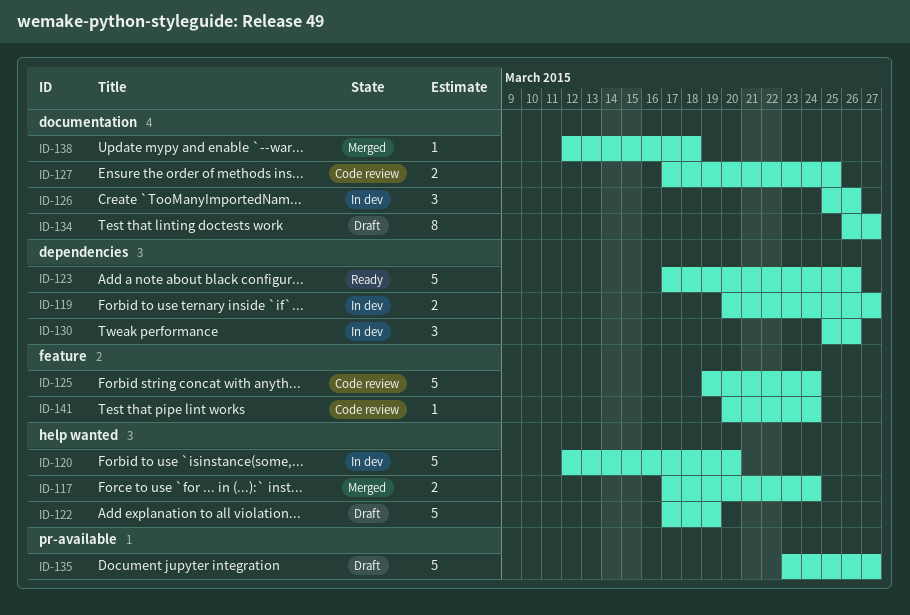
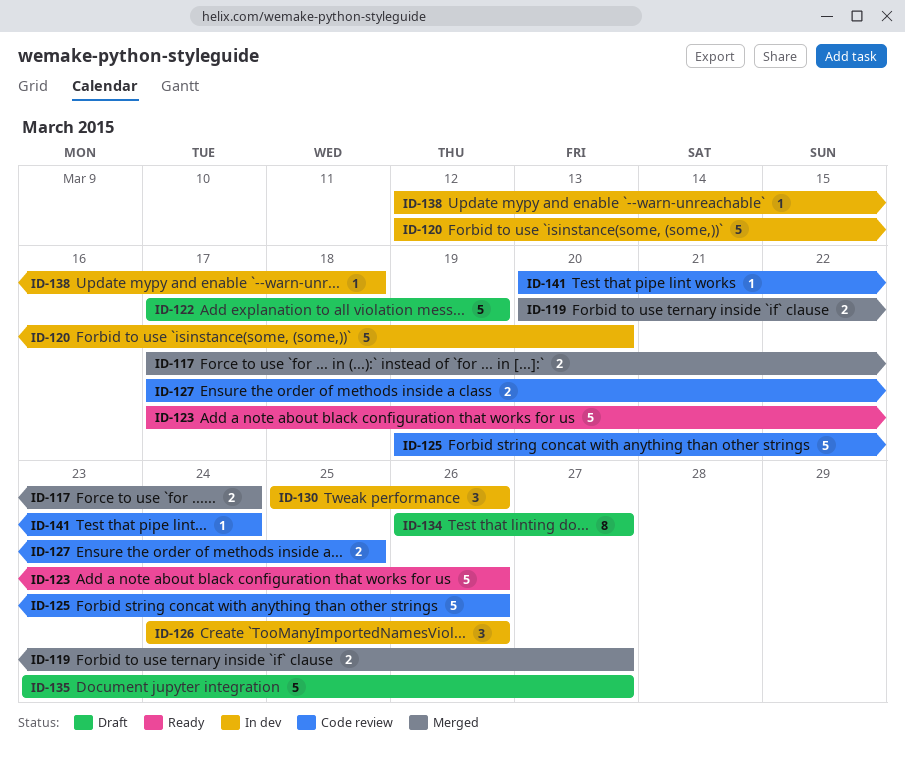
ID-119, status: In dev -> Merged
ID-125, due: Mar 24 -> Mar 26
ID-126, start: Mar 25 -> Mar 24
ID-138, status: Merged -> In dev

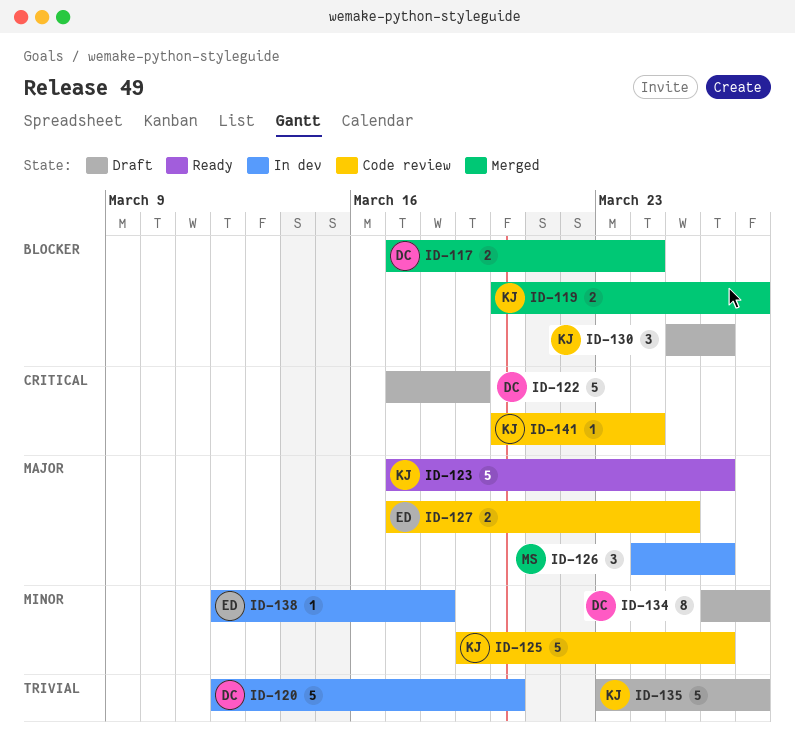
ID-130, status: In dev -> Draft

